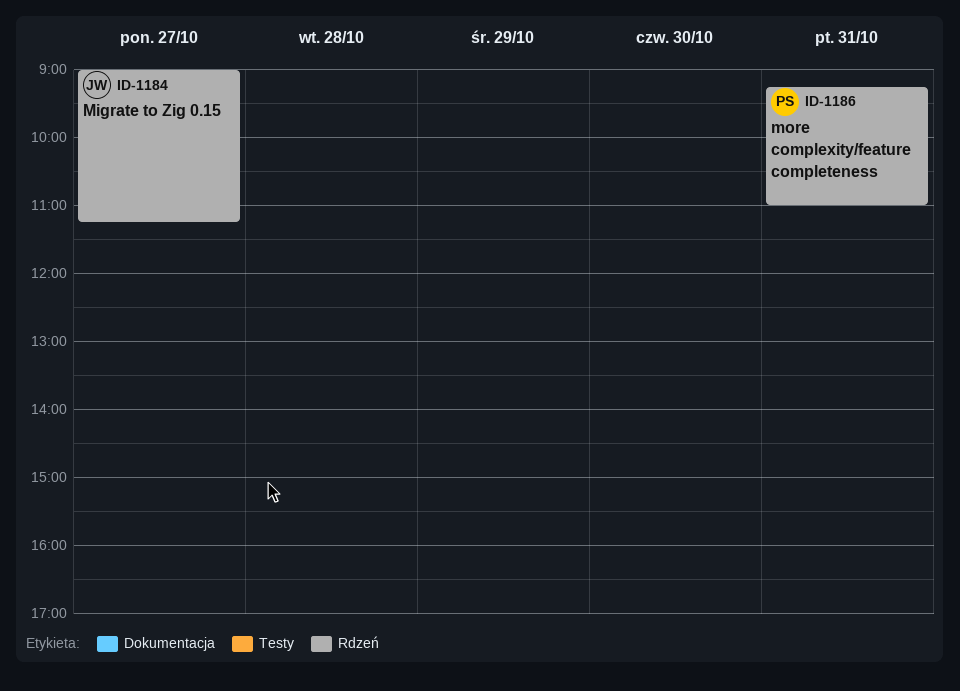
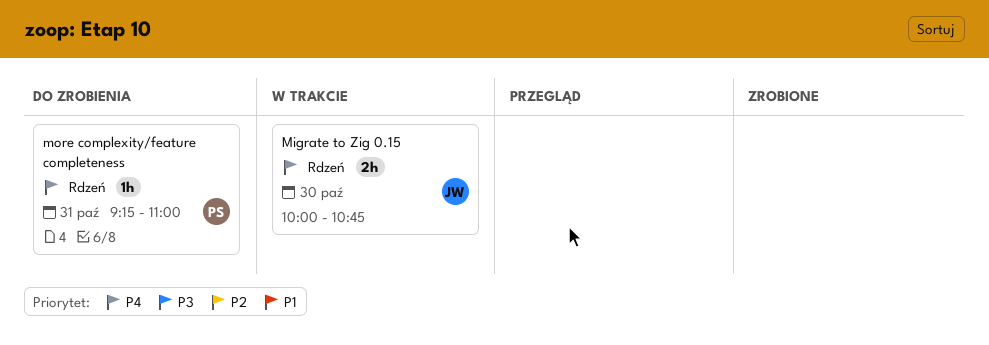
Migrate to Zig 0.15, day: Oct 27 -> Oct 30
Migrate to Zig 0.15, begins: 09:00 -> 10:00
Migrate to Zig 0.15, ends: 11:15 -> 10:45

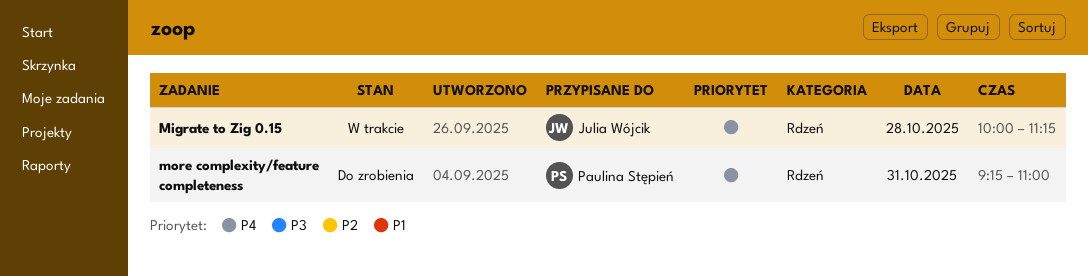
Migrate to Zig 0.15, day: Oct 30 -> Oct 28
Migrate to Zig 0.15, ends: 10:45 -> 11:15

